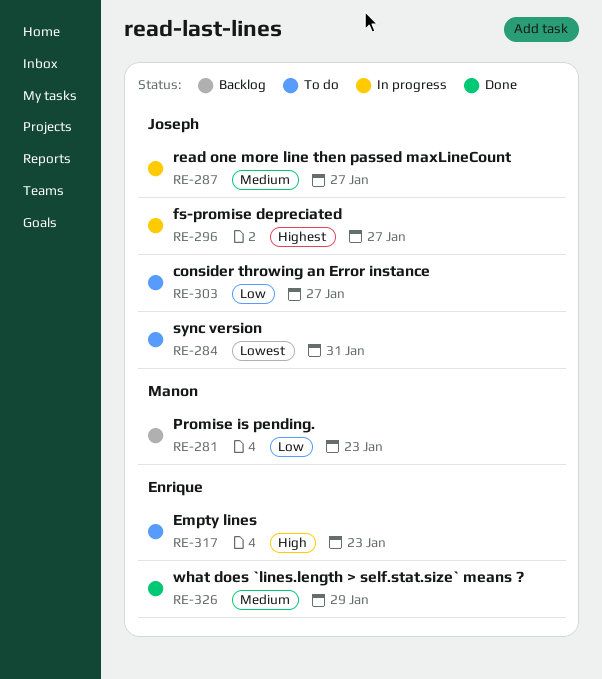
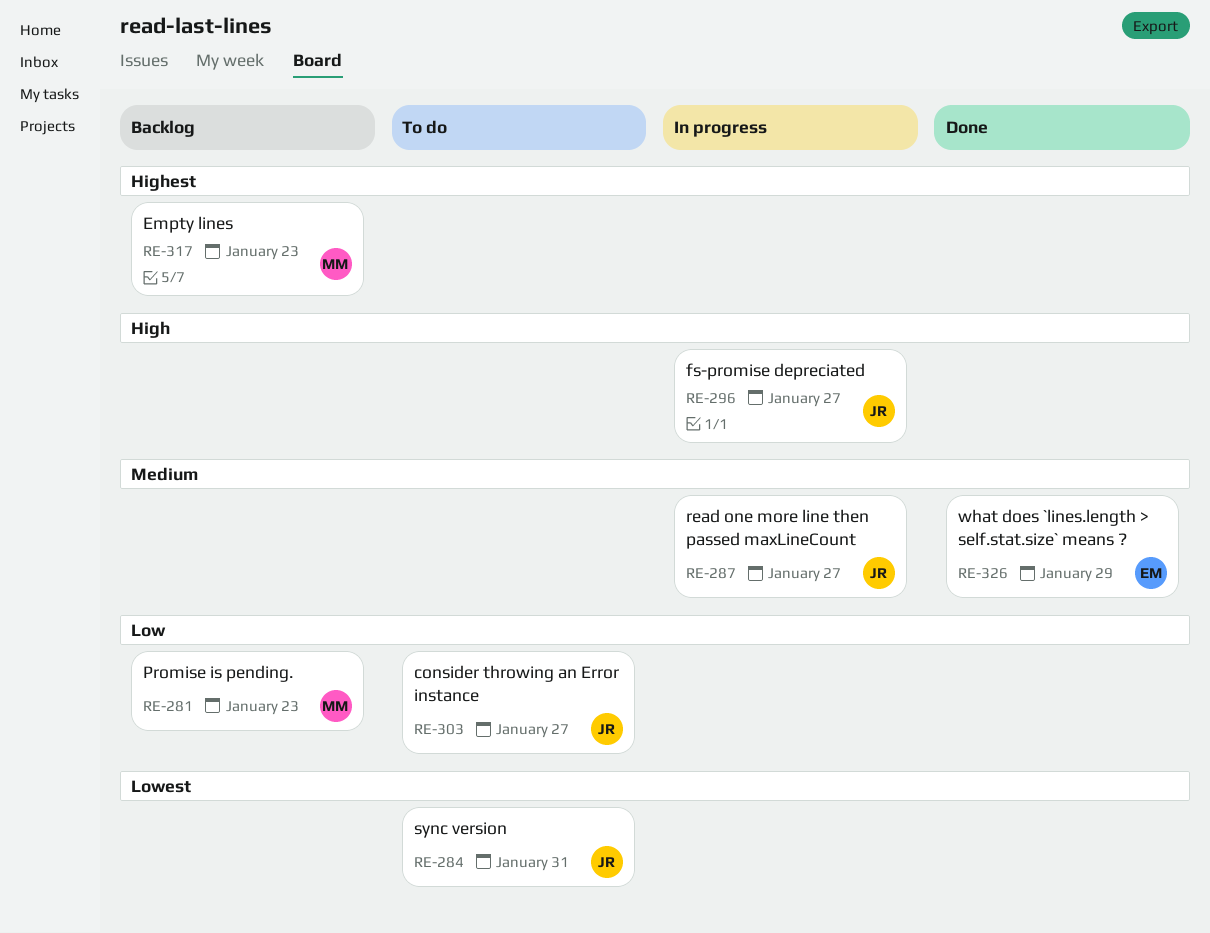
RE-296, priority: Highest -> High
RE-317, status: To do -> Backlog
RE-317, owner: Enrique -> Manon
RE-317, priority: High -> Highest

